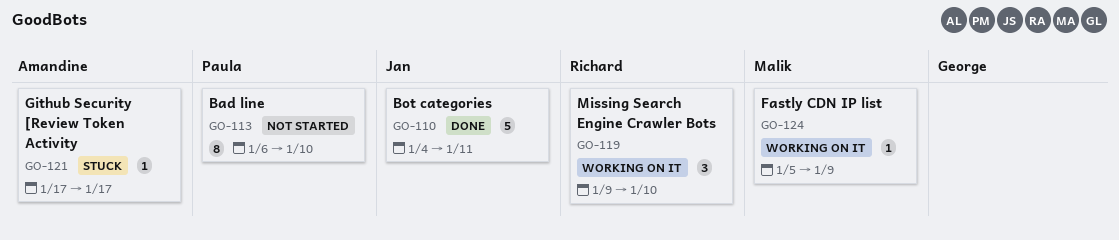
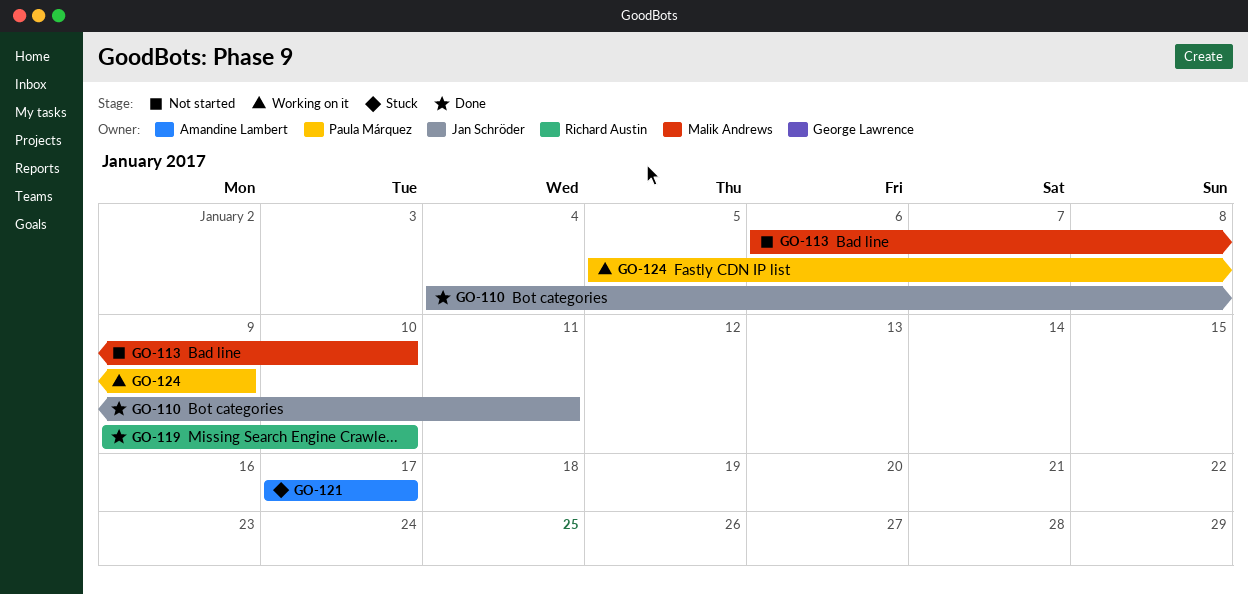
GO-113, owner: Paula Márquez -> Malik Andrews
GO-119, status: Working on it -> Done
GO-124, owner: Malik Andrews -> Paula Márquez

